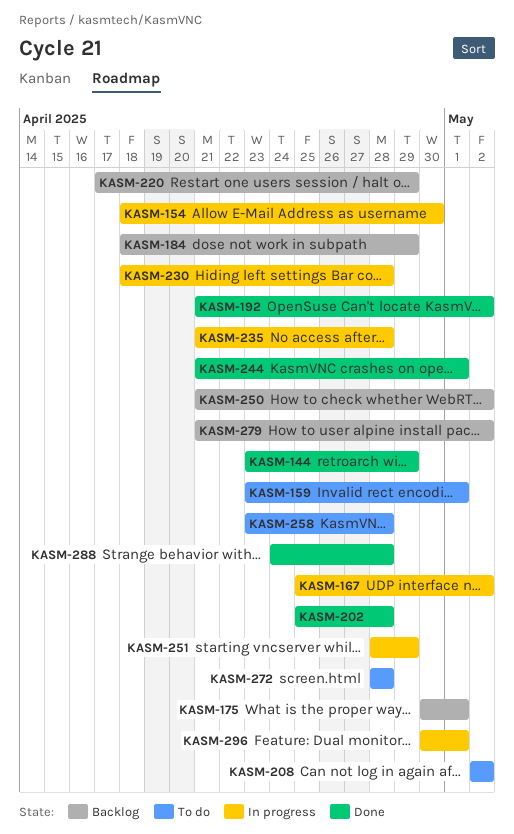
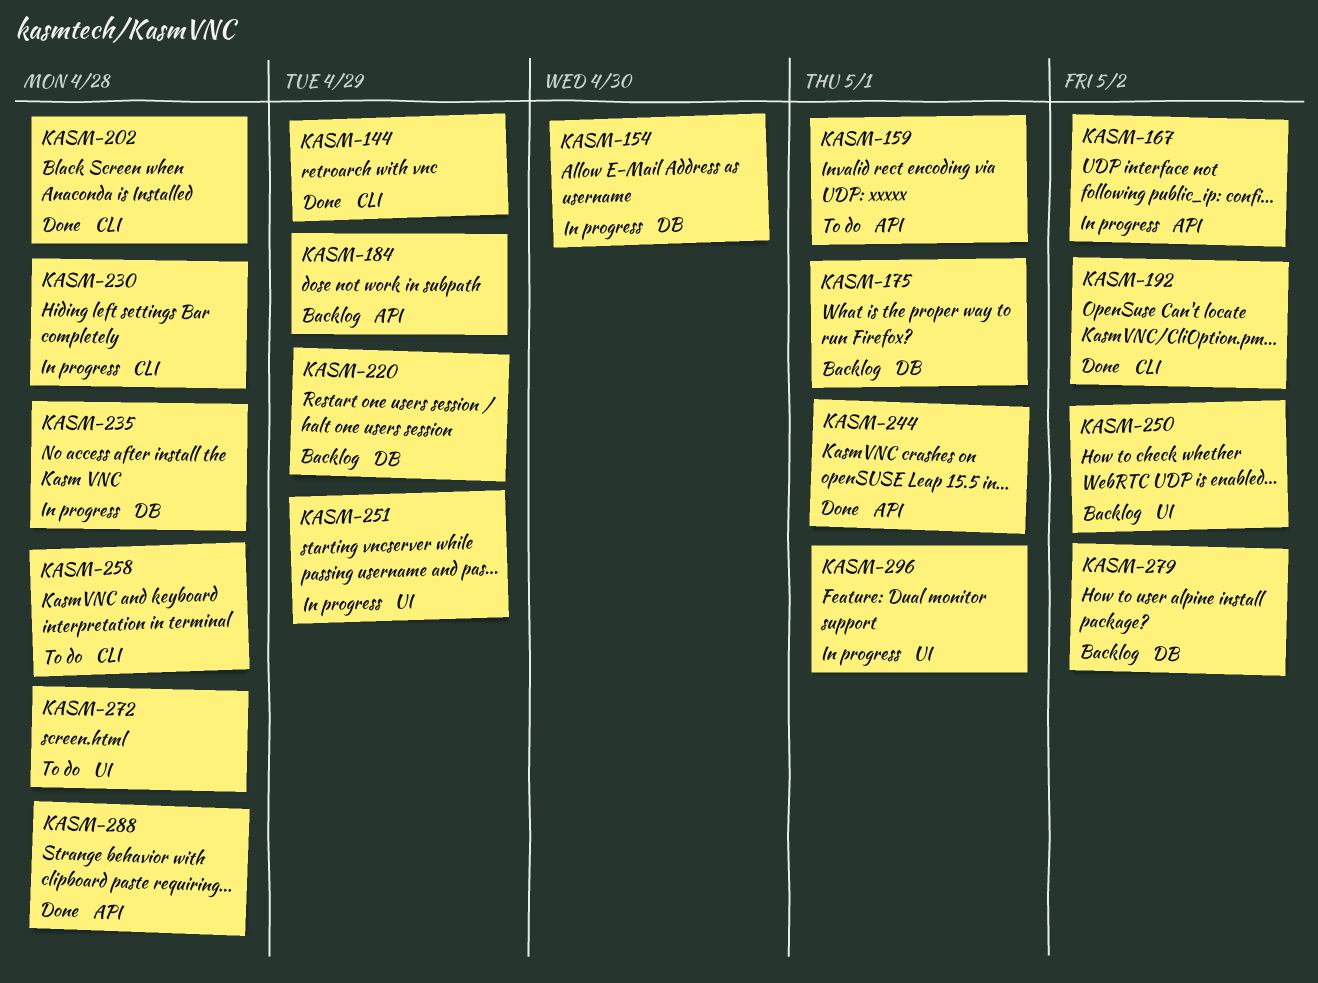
KASM-208: present -> none

